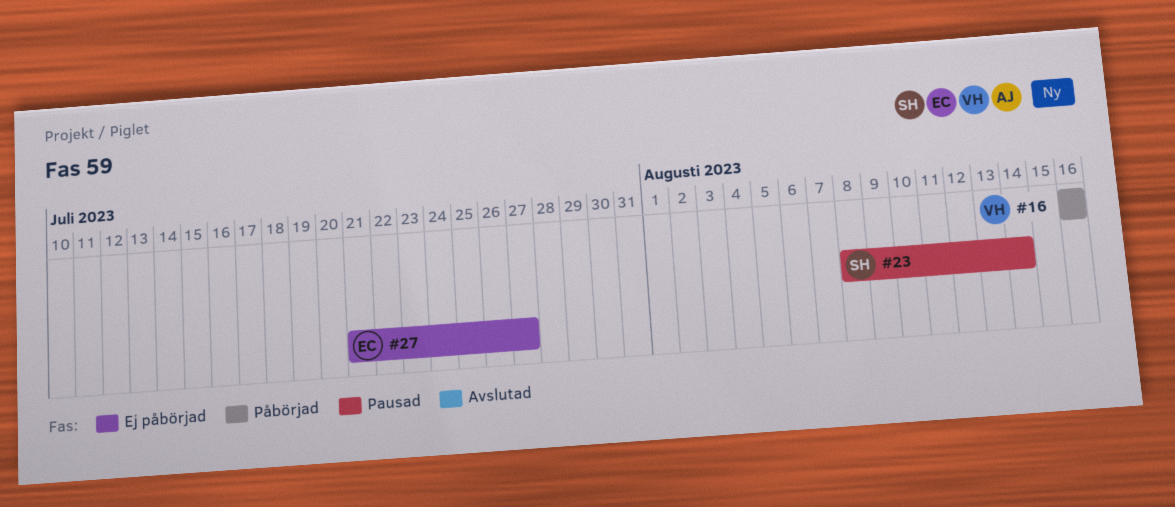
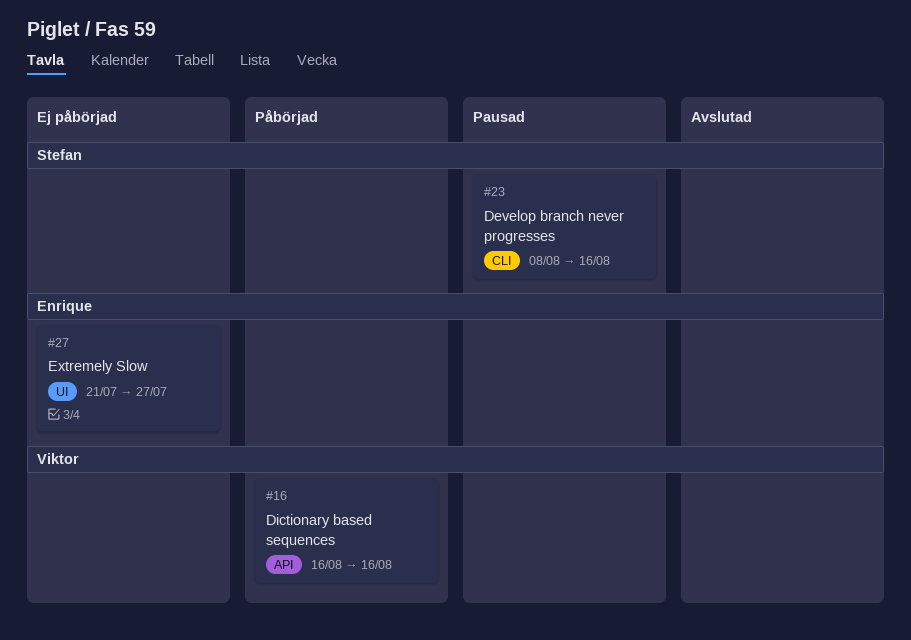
#23, due: Aug 14 -> Aug 16

